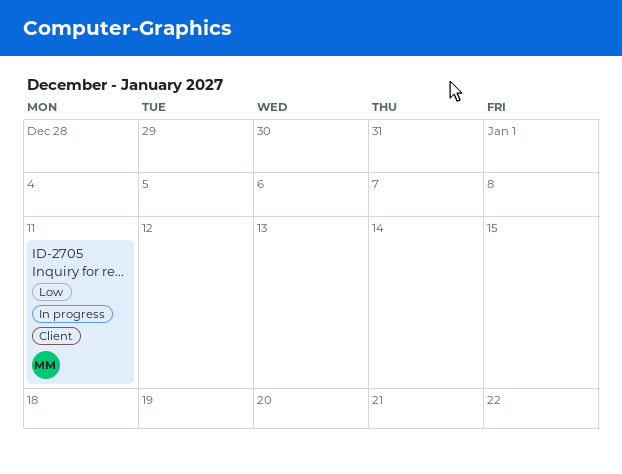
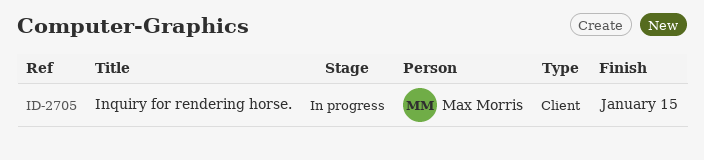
ID-2705, due: Jan 11 -> Jan 15

